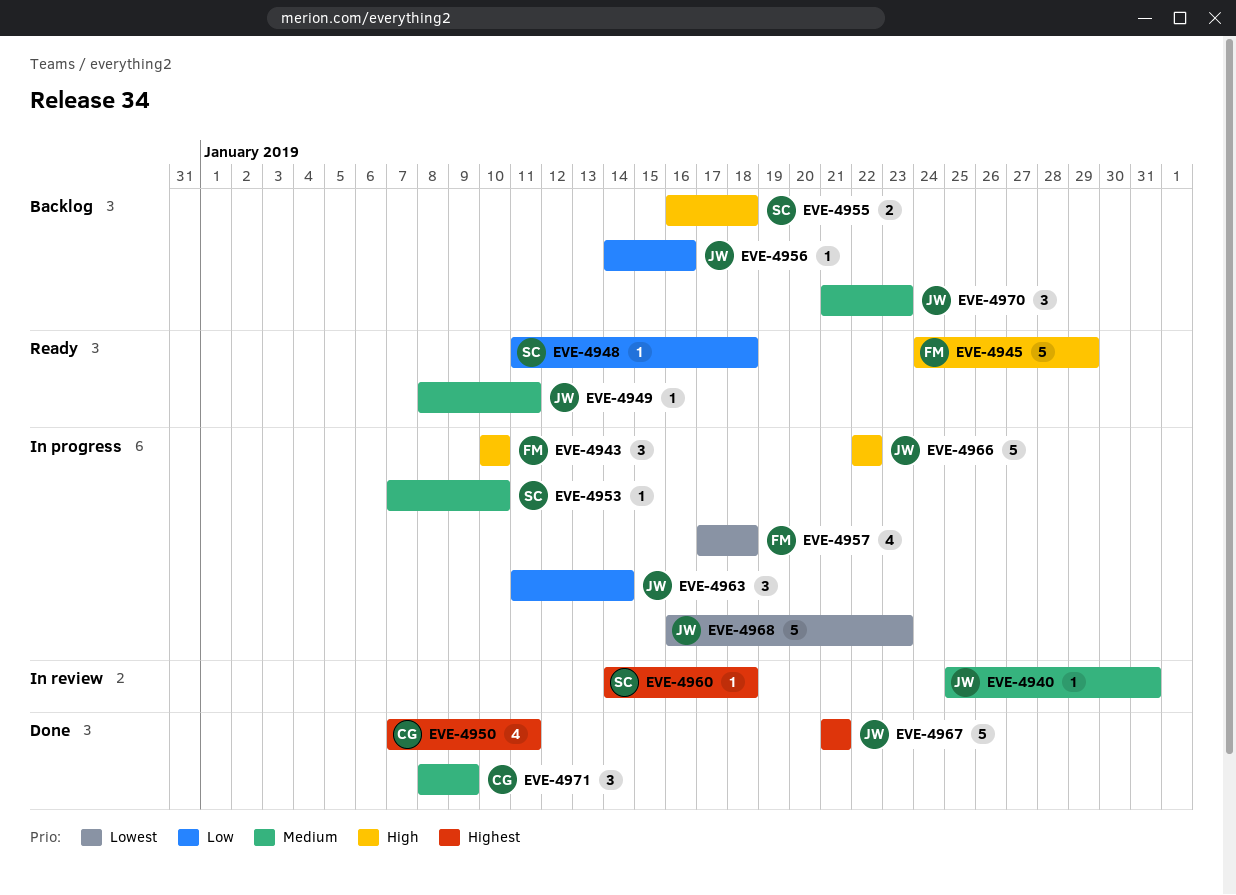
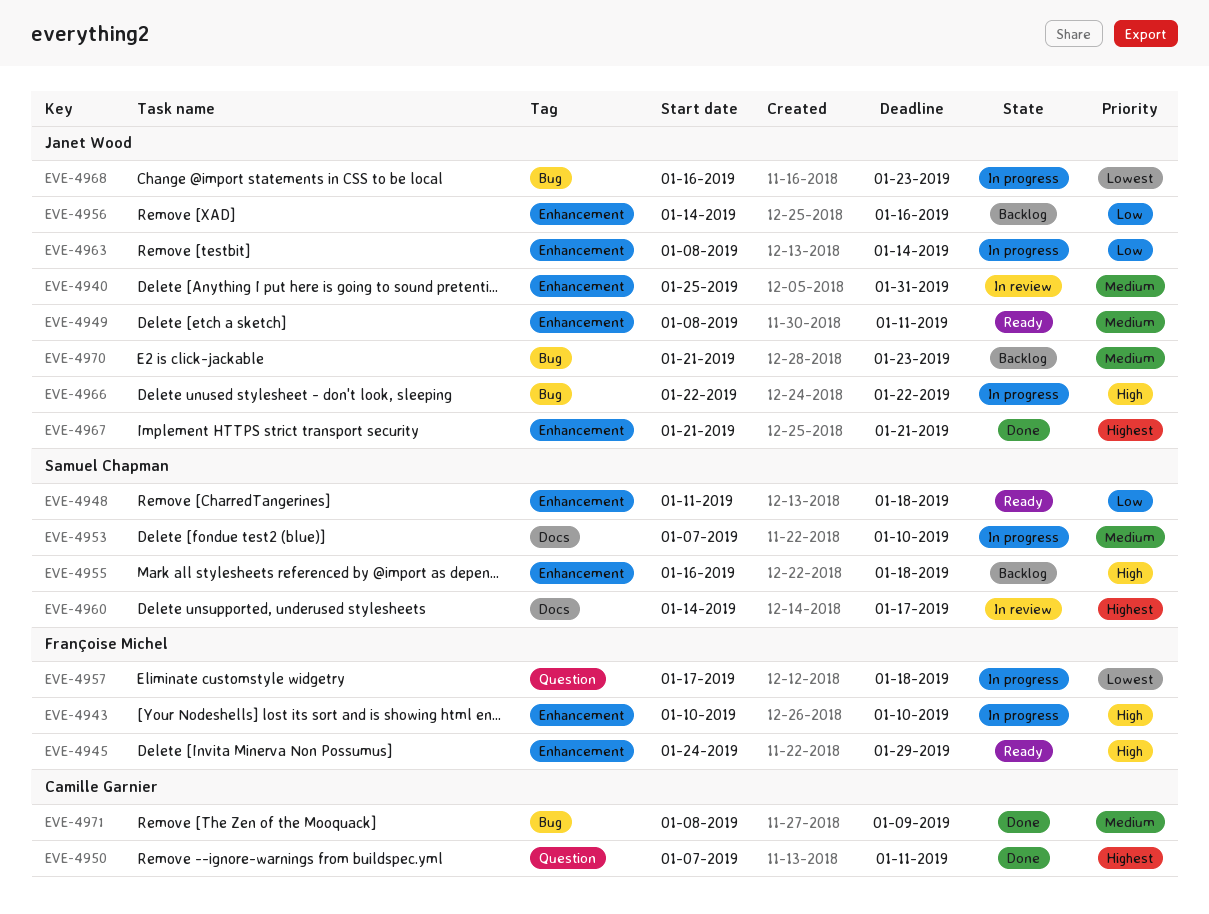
EVE-4960, due: Jan 18 -> Jan 17
EVE-4963, start: Jan 11 -> Jan 8

